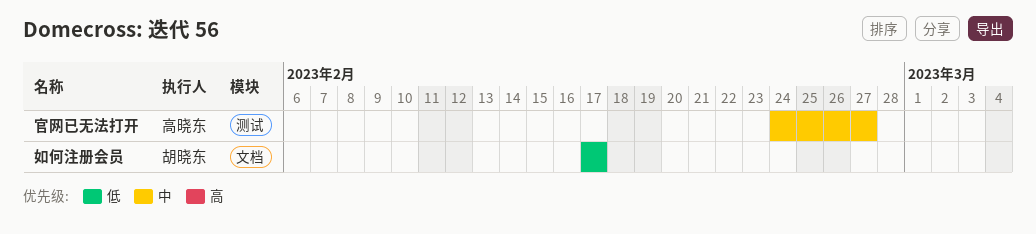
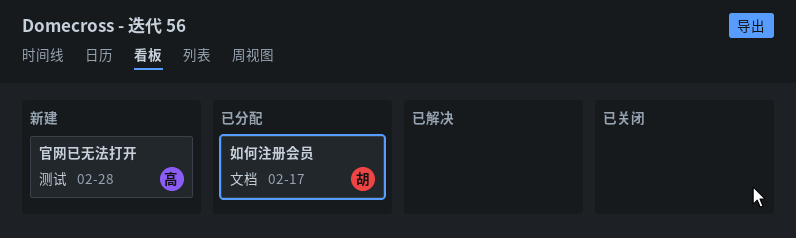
官网已无法打开, due: Feb 27 -> Feb 28

